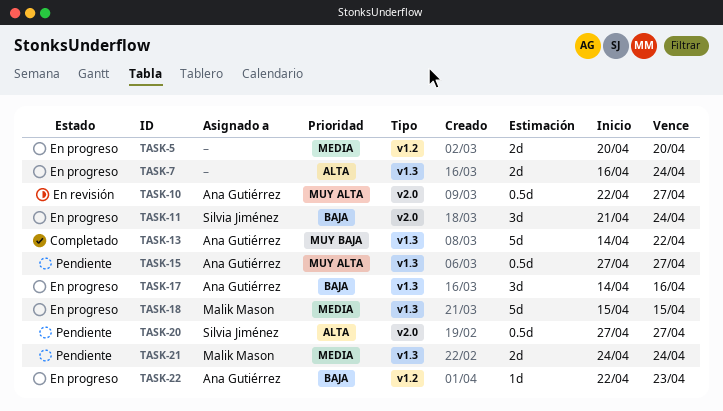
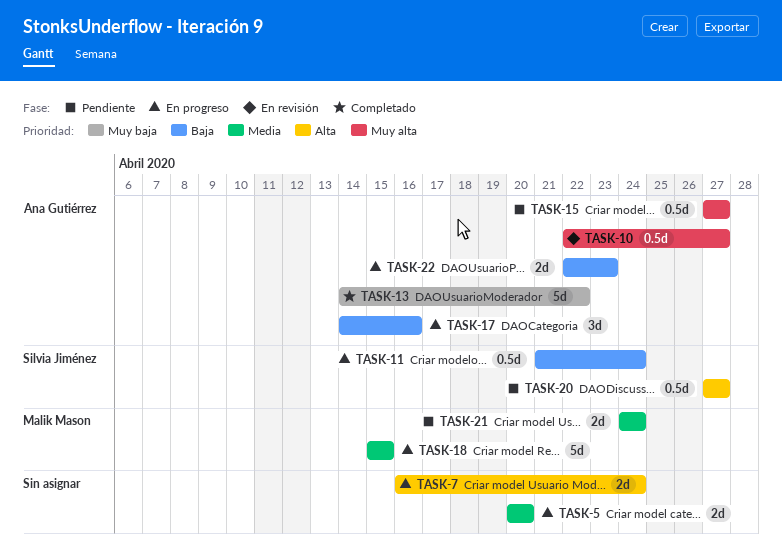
TASK-11, estimate: 3d -> 0.5d
TASK-22, estimate: 1d -> 2d

